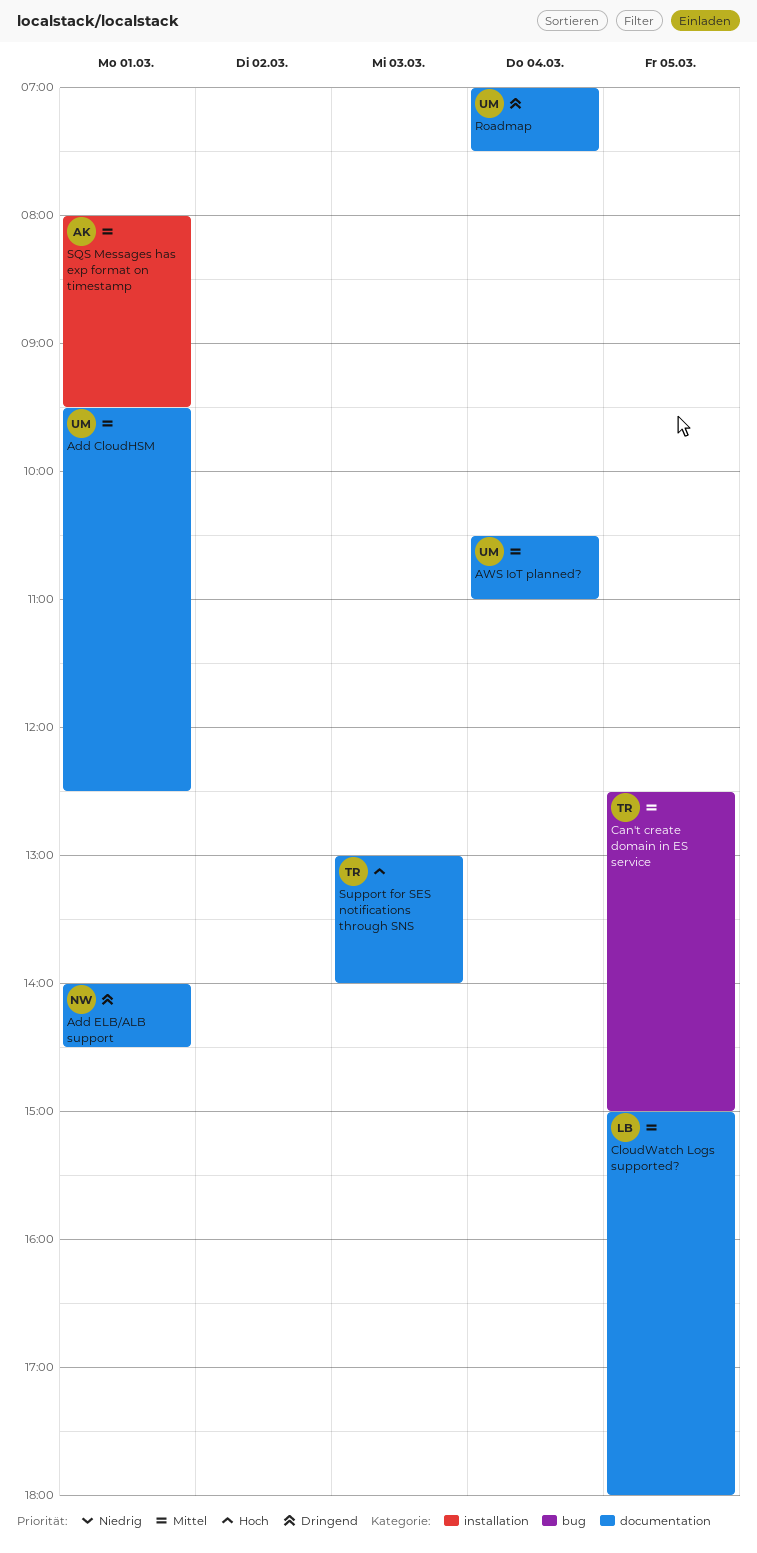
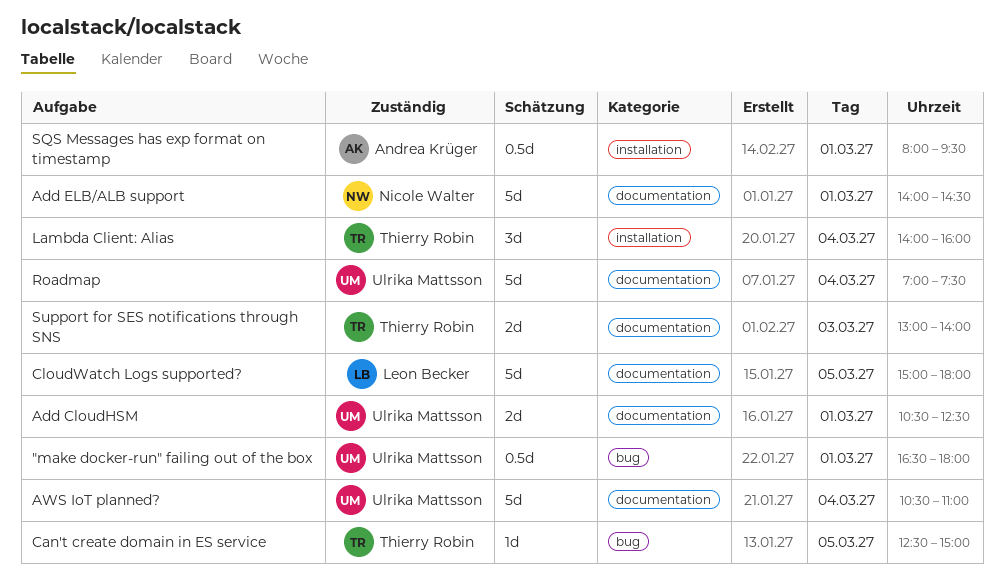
"make docker-run" failing out of the box: none -> present
Add CloudHSM, begins: 09:30 -> 10:30
Lambda Client: Alias: none -> present

